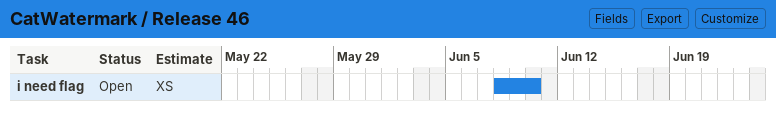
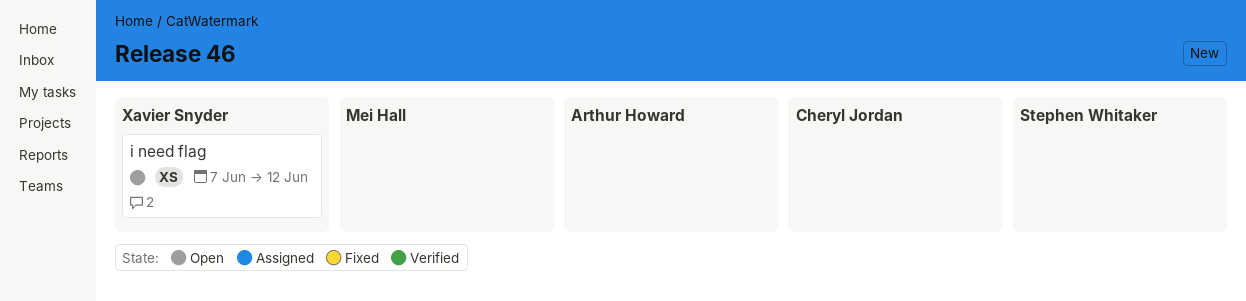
i need flag, start: Jun 8 -> Jun 7
i need flag, due: Jun 10 -> Jun 12

